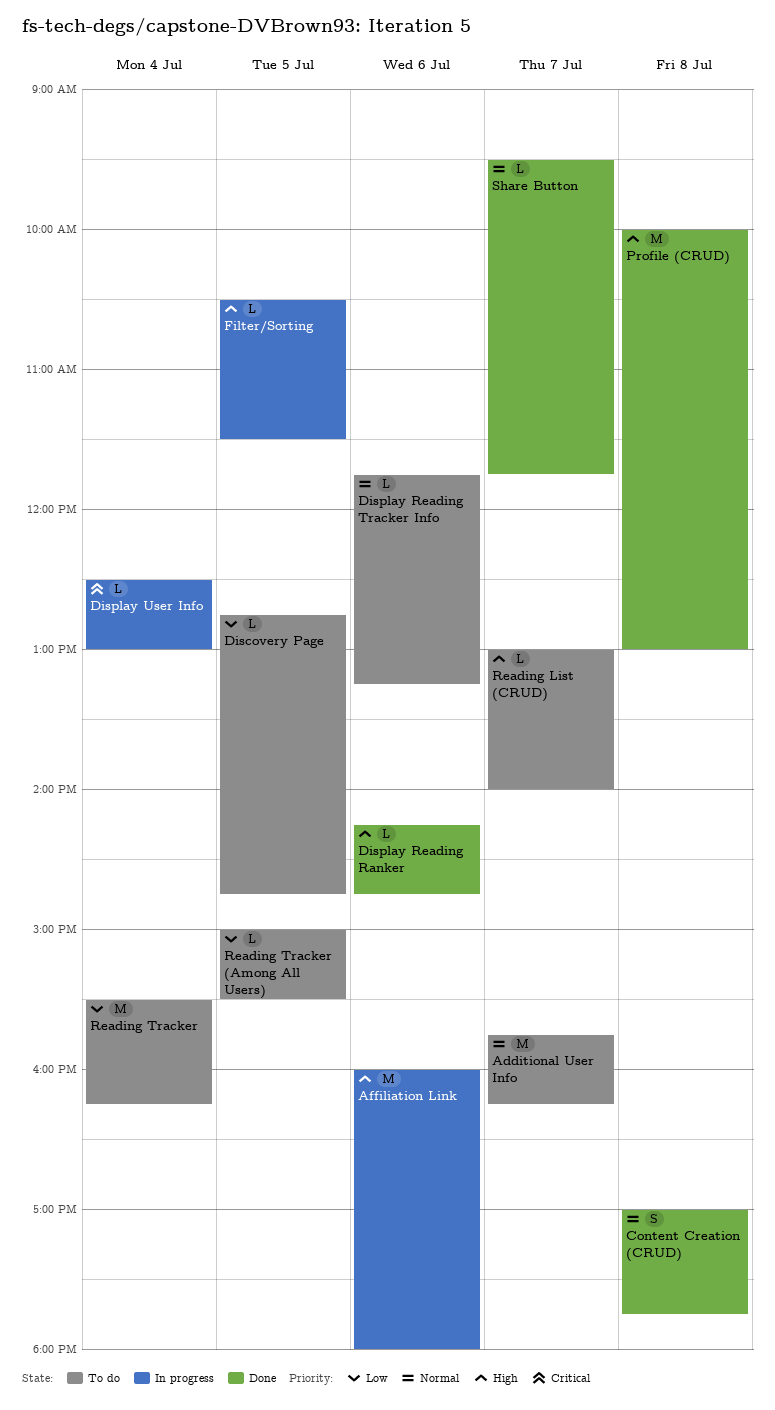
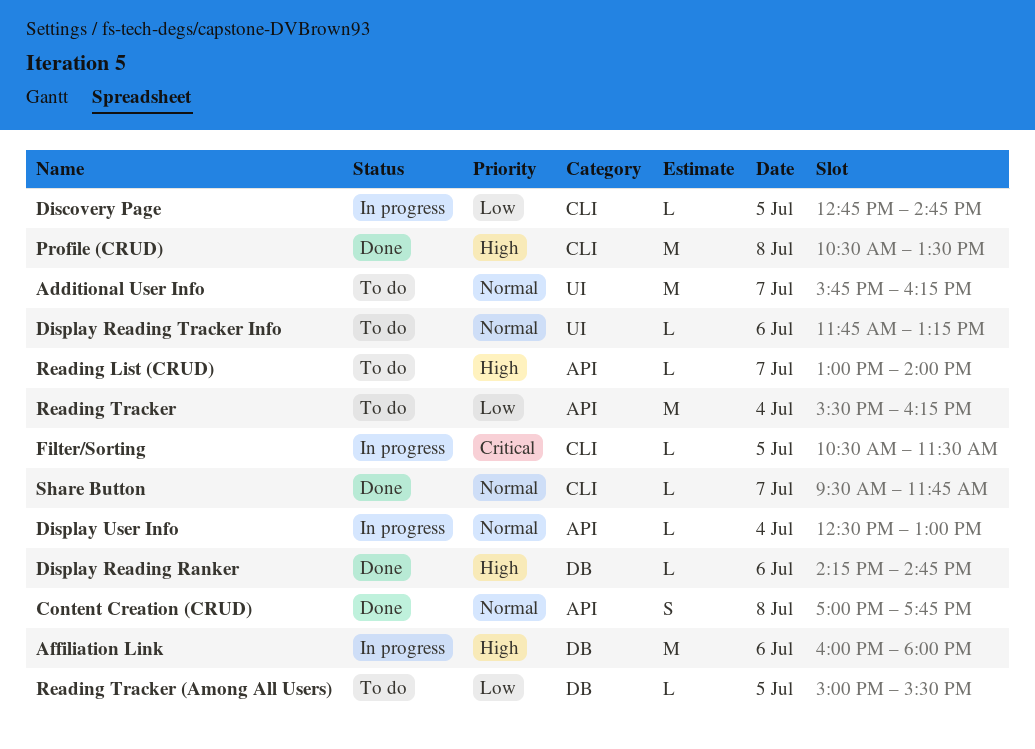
Discovery Page, status: To do -> In progress
Display User Info, priority: Critical -> Normal
Filter/Sorting, priority: High -> Critical
Profile (CRUD), begins: 10:00 -> 10:30
Profile (CRUD), ends: 13:00 -> 13:30

